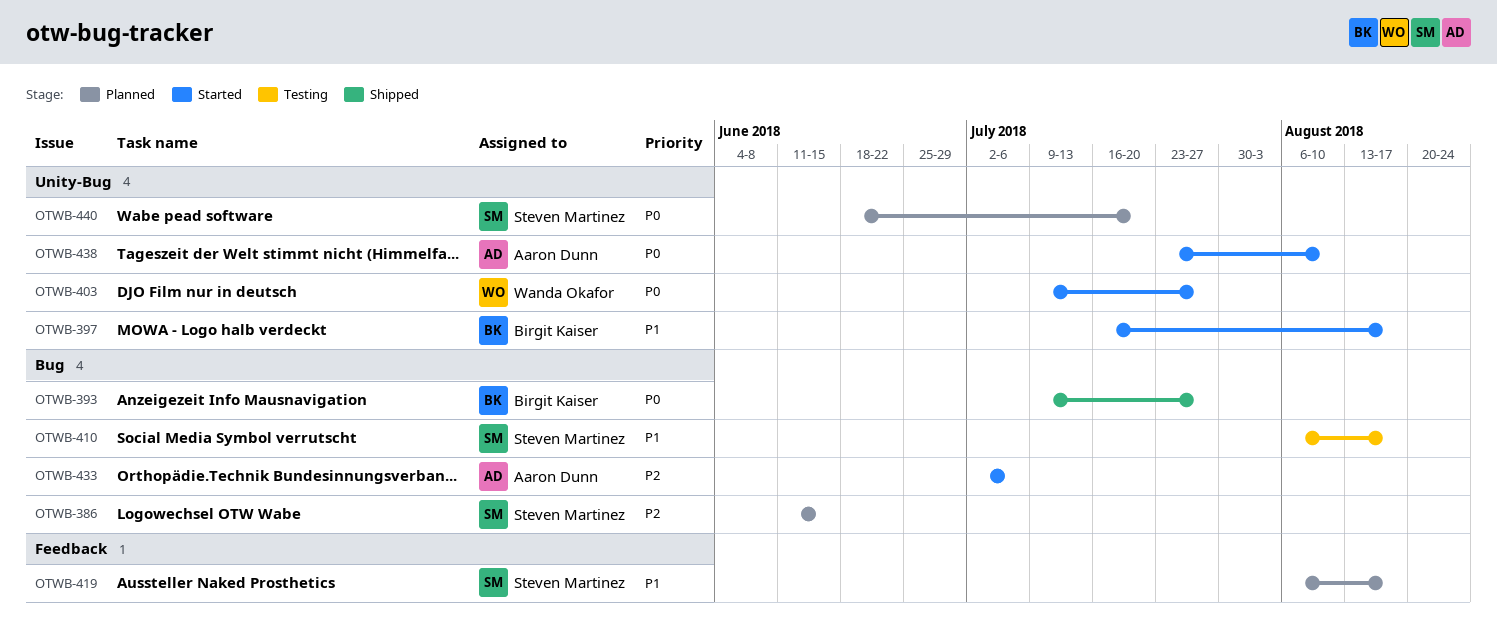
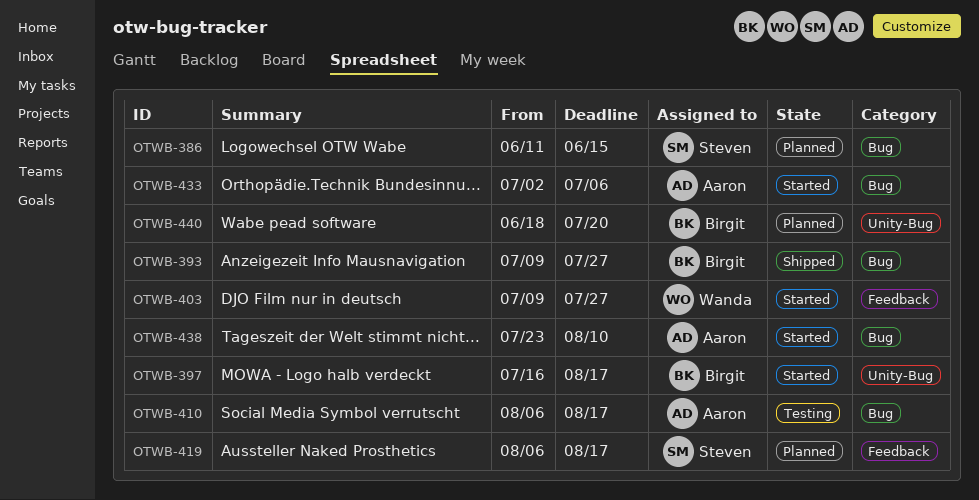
OTWB-403, label: Unity-Bug -> Feedback
OTWB-410, owner: Steven Martinez -> Aaron Dunn
OTWB-438, label: Unity-Bug -> Bug
OTWB-440, owner: Steven Martinez -> Birgit Kaiser

